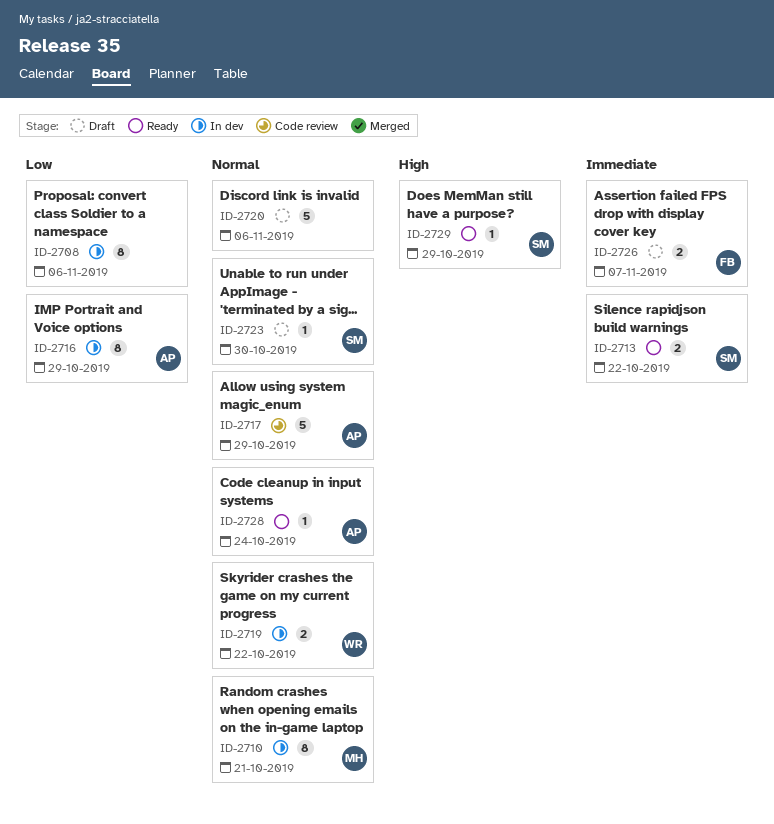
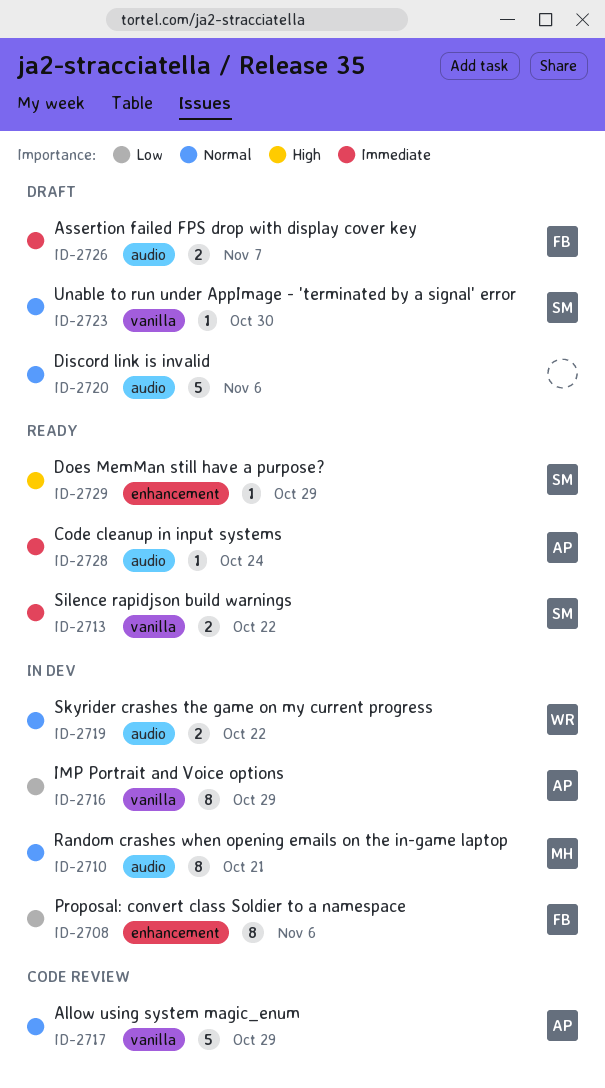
ID-2708, owner: none -> FB
ID-2728, priority: Normal -> Immediate

